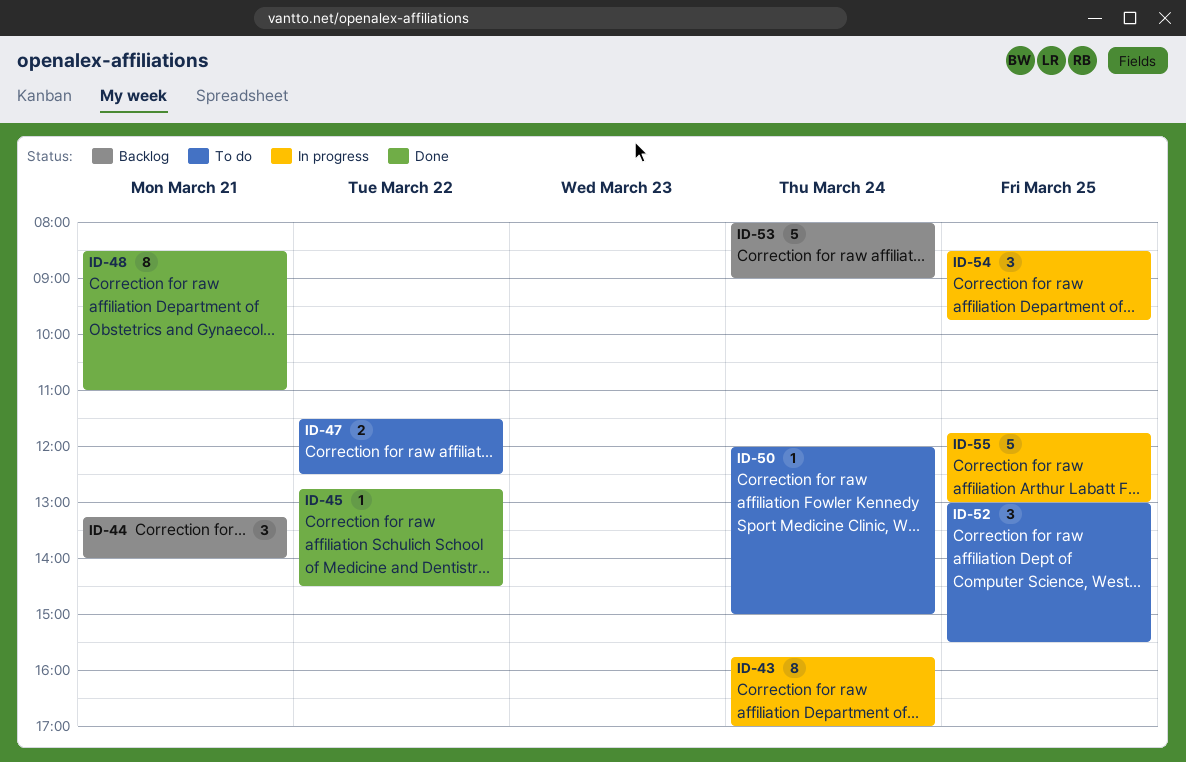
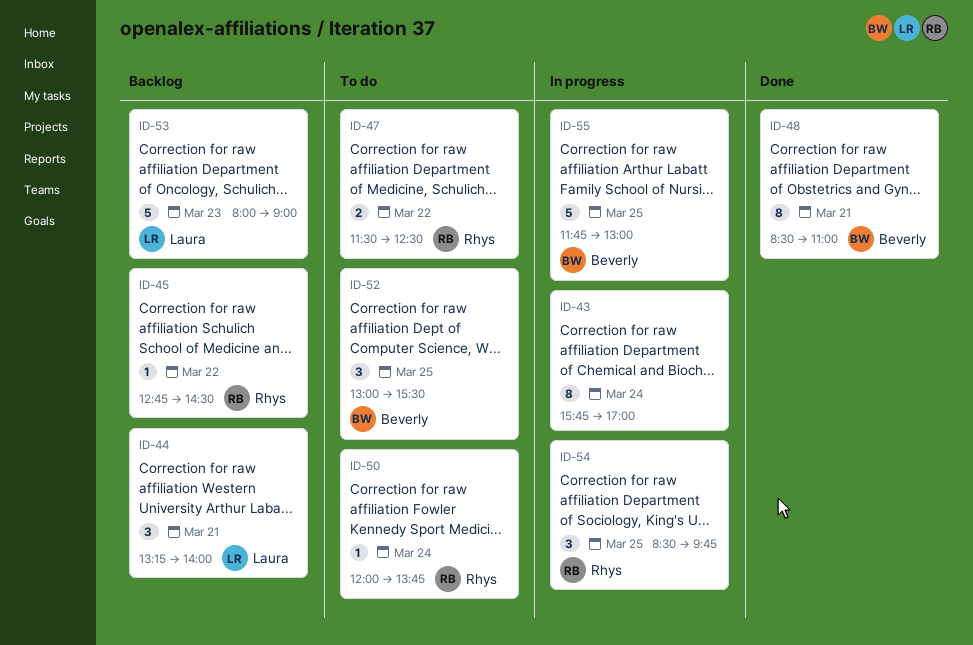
ID-45, status: Done -> Backlog
ID-50, ends: 15:00 -> 13:45
ID-53, day: Mar 24 -> Mar 23

